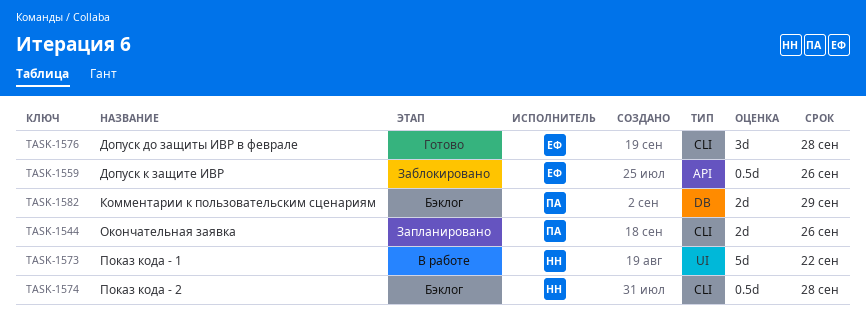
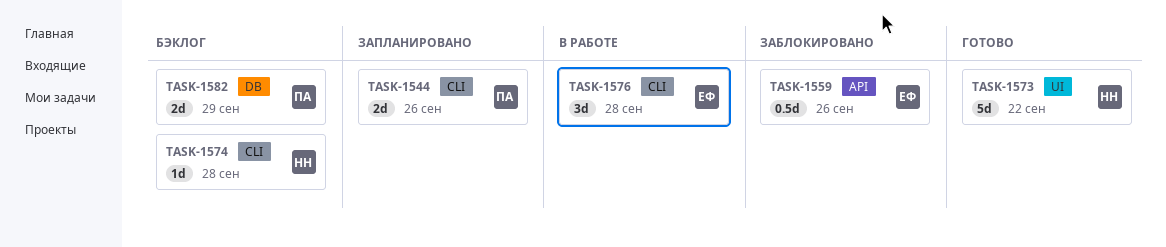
TASK-1573, status: В работе -> Готово
TASK-1574, estimate: 0.5d -> 1d
TASK-1576, status: Готово -> В работе

